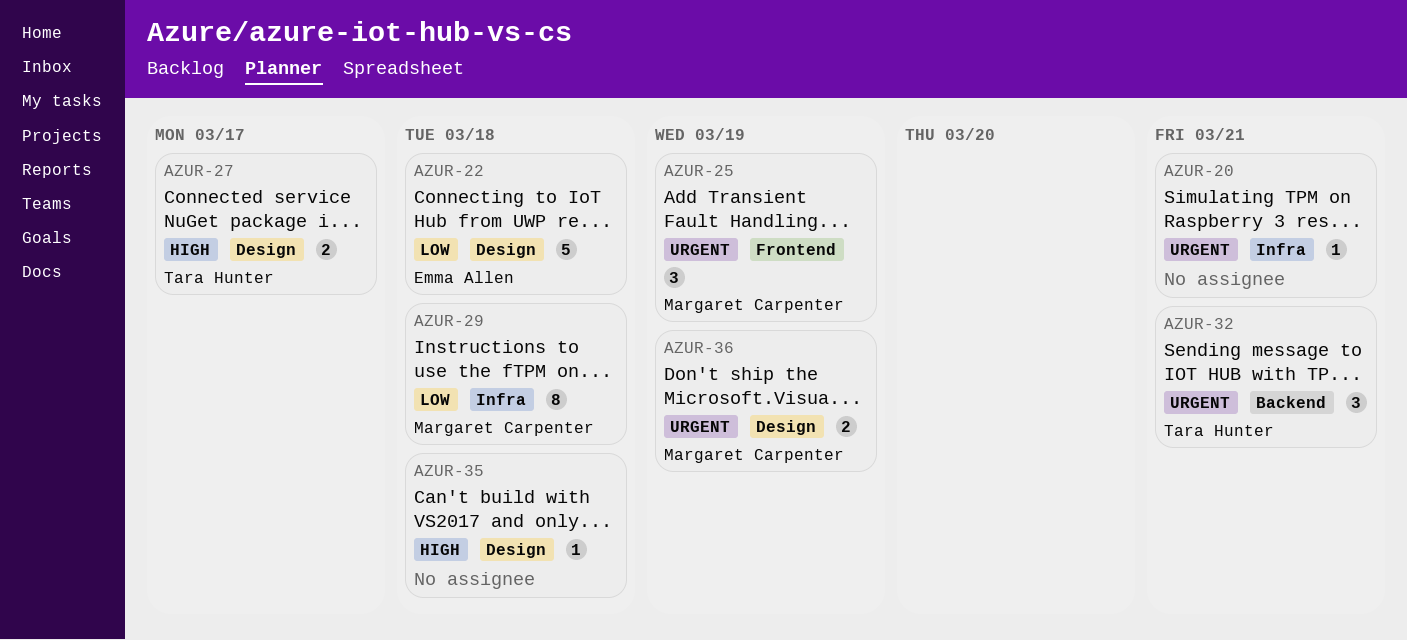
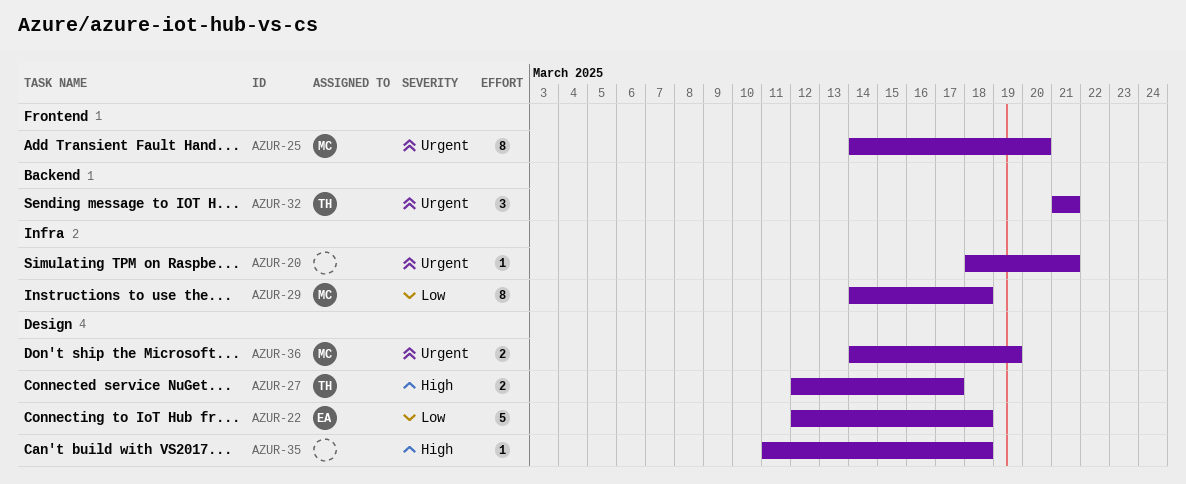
AZUR-25, estimate: 3 -> 8
AZUR-25, due: Mar 19 -> Mar 20

